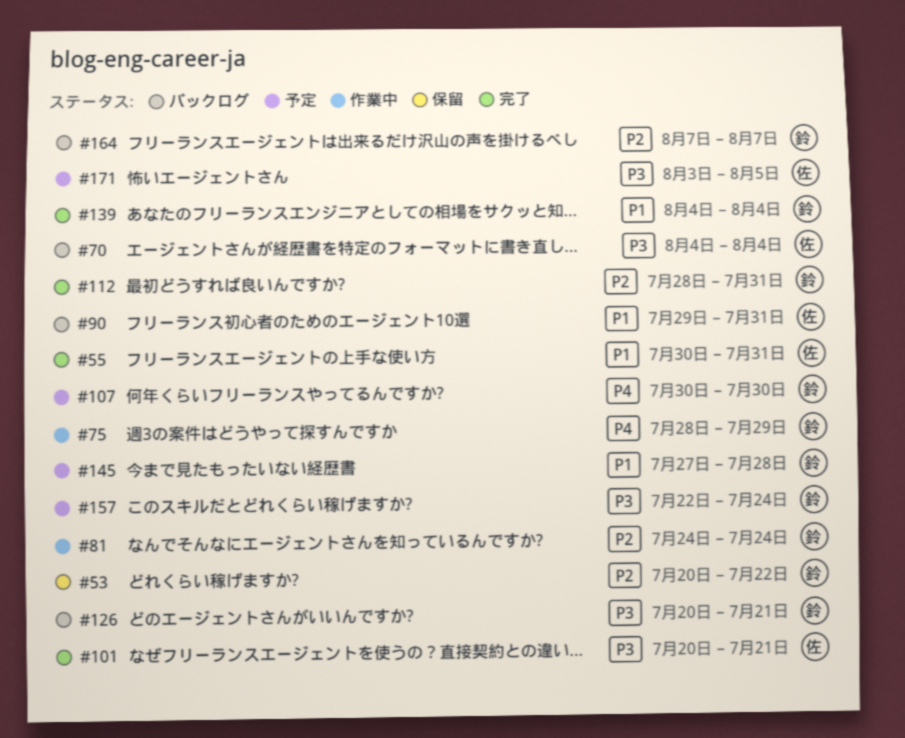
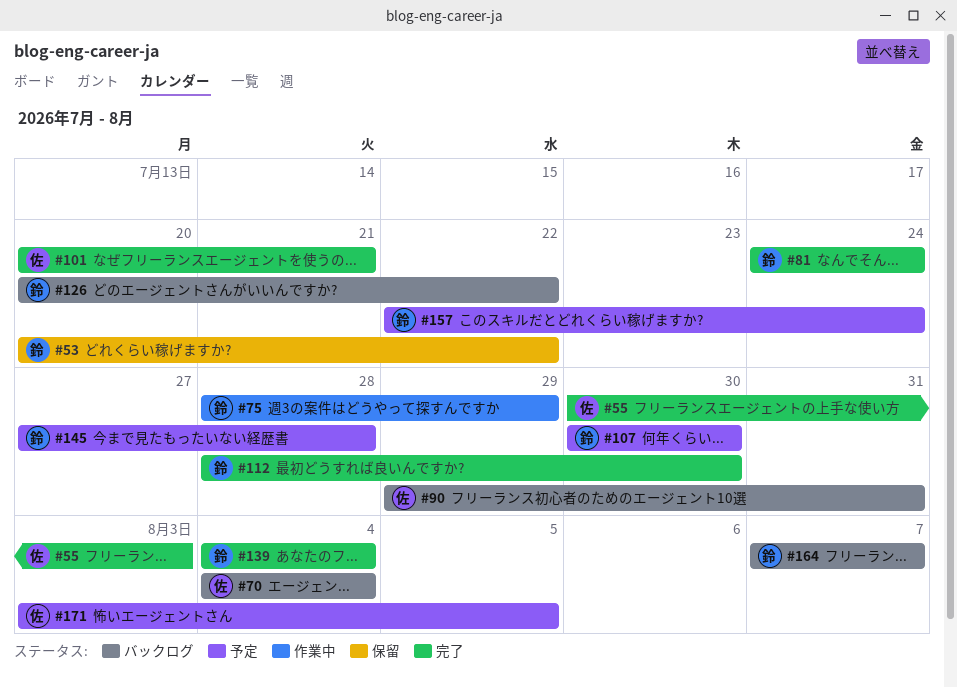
#55, due: Jul 31 -> Aug 3
#81, status: 作業中 -> 完了
#112, due: Jul 31 -> Jul 30
#126, due: Jul 21 -> Jul 22

